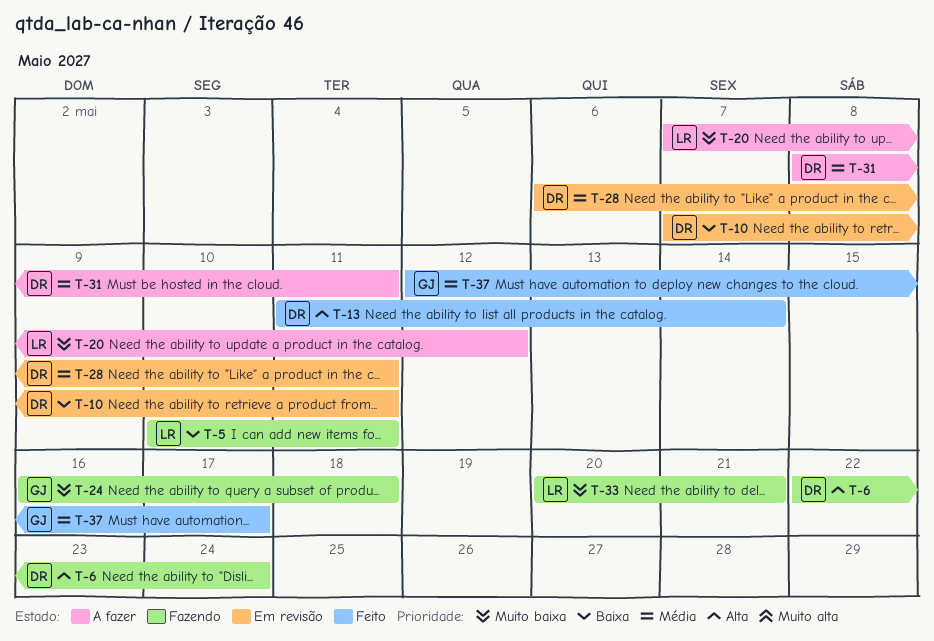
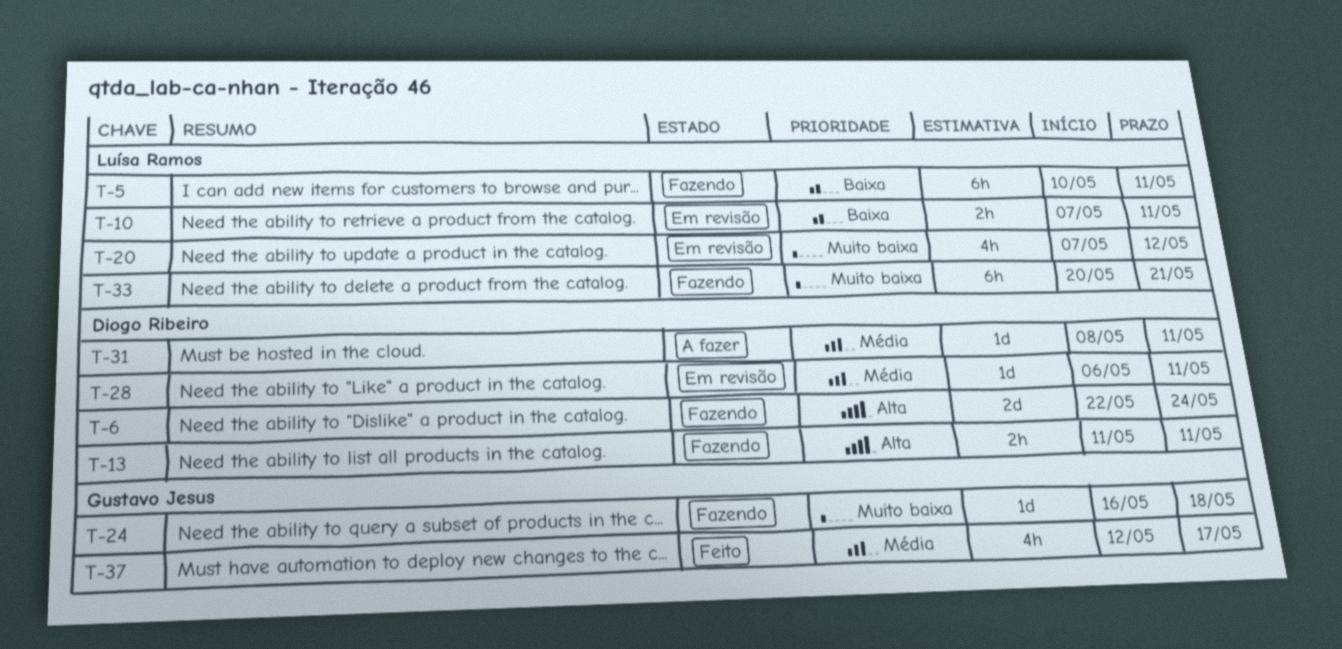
T-10, owner: Diogo Ribeiro -> Luísa Ramos
T-13, status: Feito -> Fazendo
T-13, due: May 14 -> May 11
T-20, status: A fazer -> Em revisão

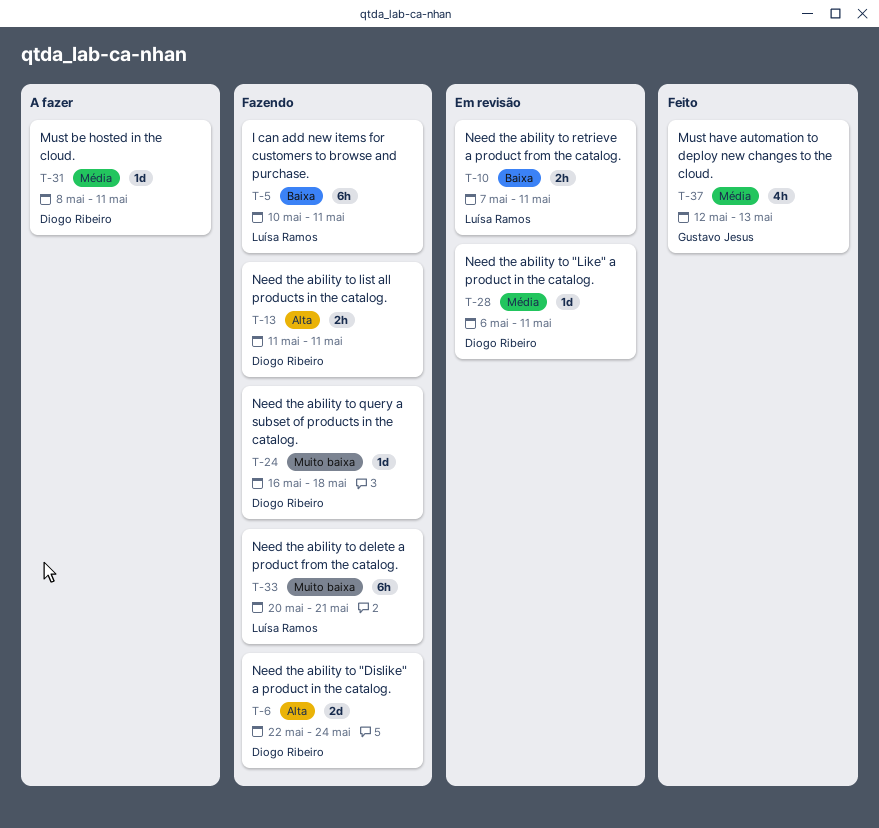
T-20: present -> none
T-24, owner: Gustavo Jesus -> Diogo Ribeiro
T-37, due: May 17 -> May 13

